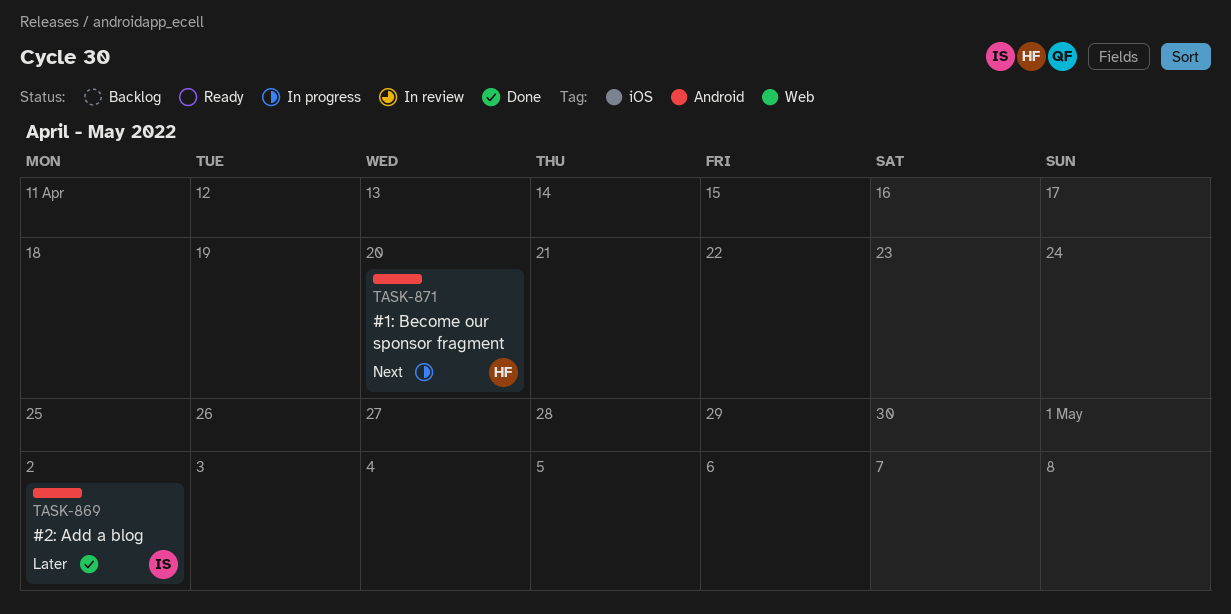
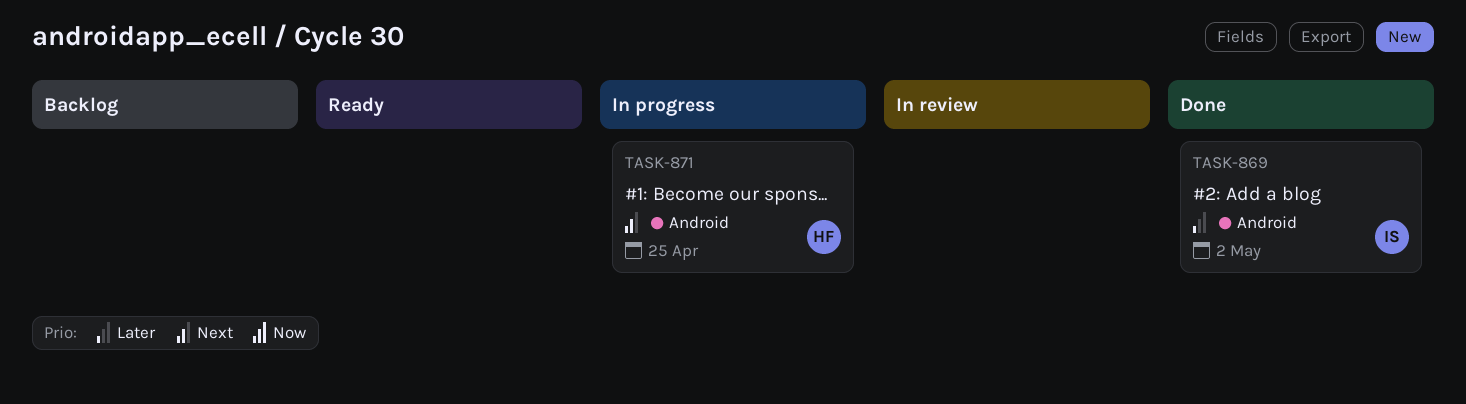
TASK-871, due: Apr 20 -> Apr 25

